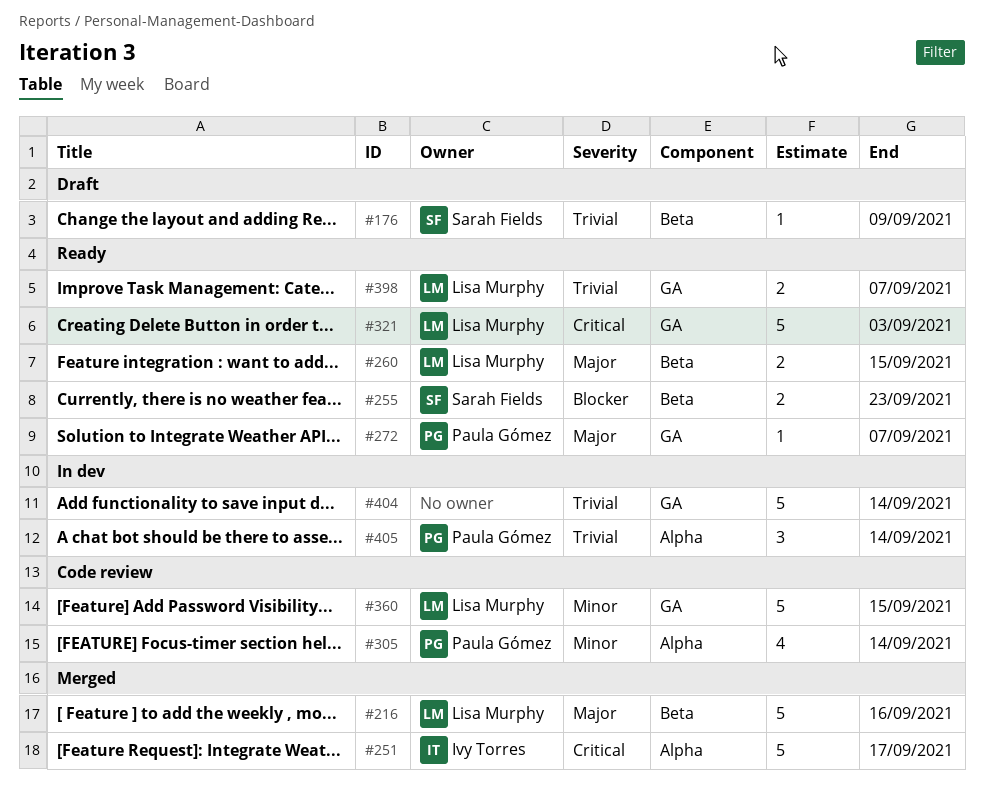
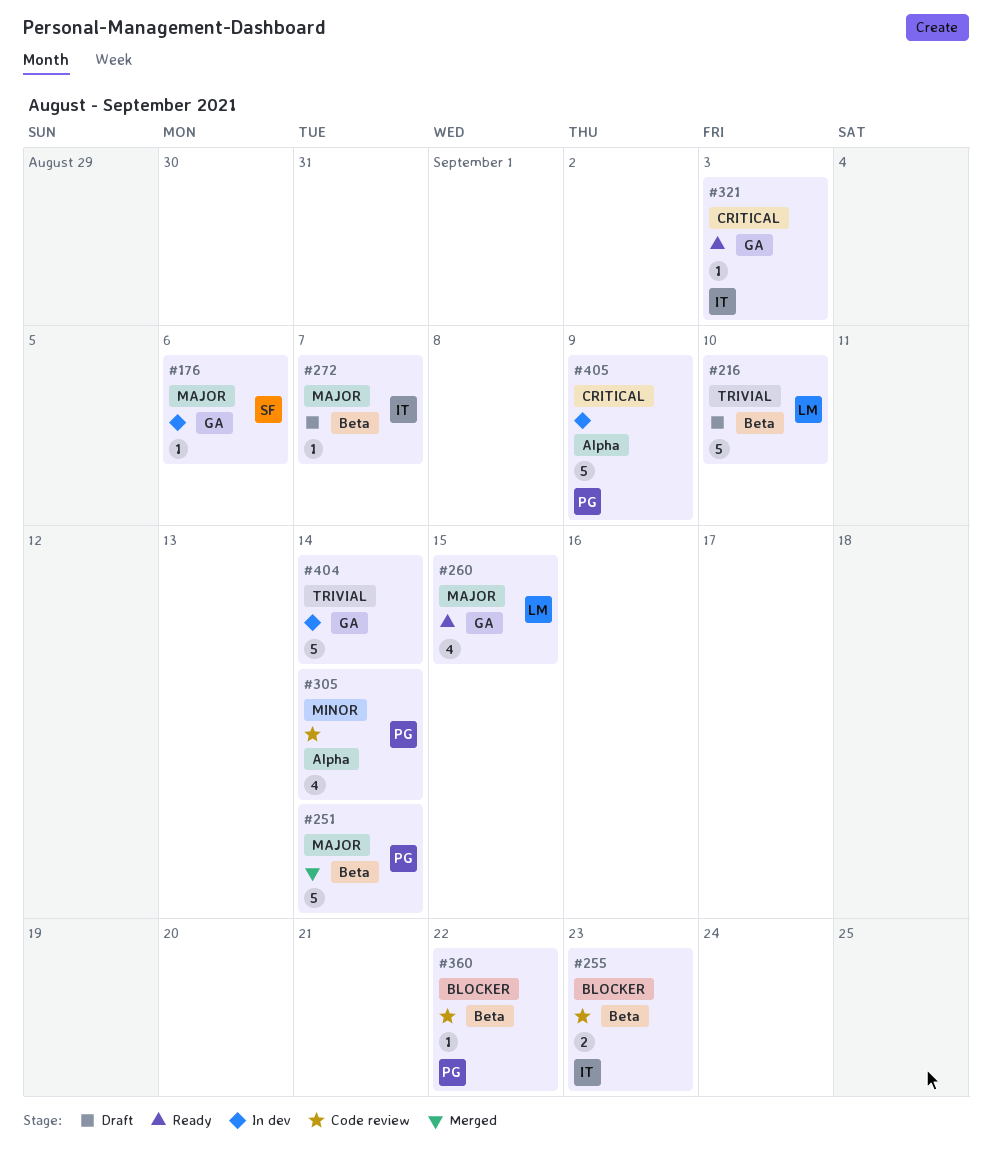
#176, status: Draft -> In dev
#176, priority: Trivial -> Major
#176, label: Beta -> GA
#176, due: Sep 9 -> Sep 6
#216, status: Merged -> Draft
#216, priority: Major -> Trivial
#216, due: Sep 16 -> Sep 10
#251, owner: Ivy Torres -> Paula Gómez
#251, priority: Critical -> Major
#251, label: Alpha -> Beta
#251, due: Sep 17 -> Sep 14
#255, status: Ready -> Code review
#255, owner: Sarah Fields -> Ivy Torres
#260, label: Beta -> GA
#260, estimate: 2 -> 4
#272, status: Ready -> Draft
#272, owner: Paula Gómez -> Ivy Torres
#272, label: GA -> Beta
#321, owner: Lisa Murphy -> Ivy Torres
#321, estimate: 5 -> 1
#360, owner: Lisa Murphy -> Paula Gómez
#360, priority: Minor -> Blocker
#360, label: GA -> Beta
#360, estimate: 5 -> 1
#360, due: Sep 15 -> Sep 22
#398: present -> none
#405, priority: Trivial -> Critical
#405, estimate: 3 -> 5
#405, due: Sep 14 -> Sep 9

